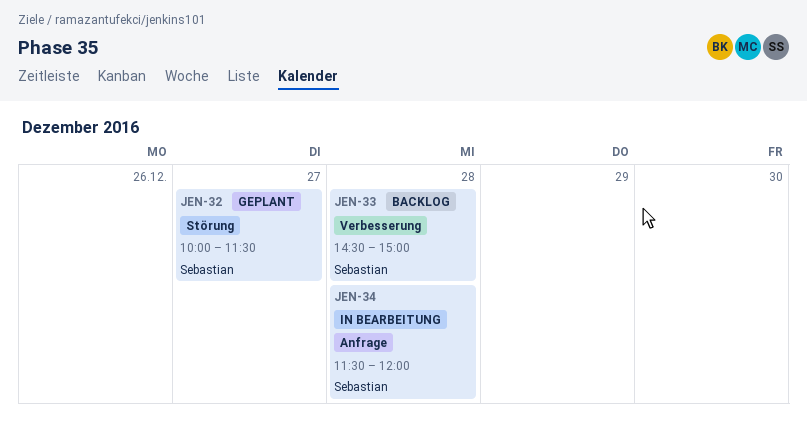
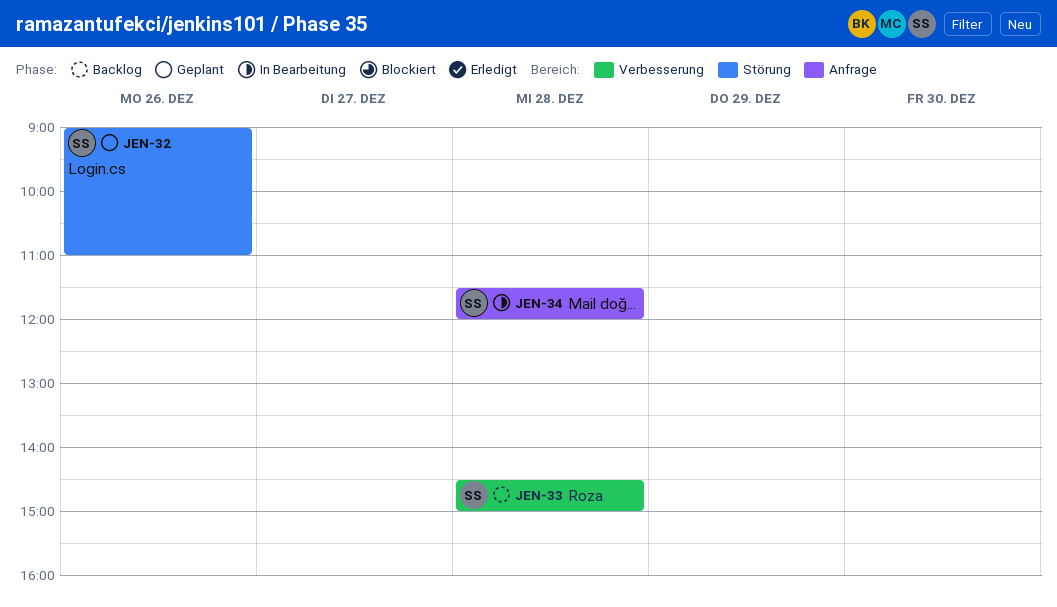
JEN-32, day: Dec 27 -> Dec 26
JEN-32, begins: 10:00 -> 09:00
JEN-32, ends: 11:30 -> 11:00

